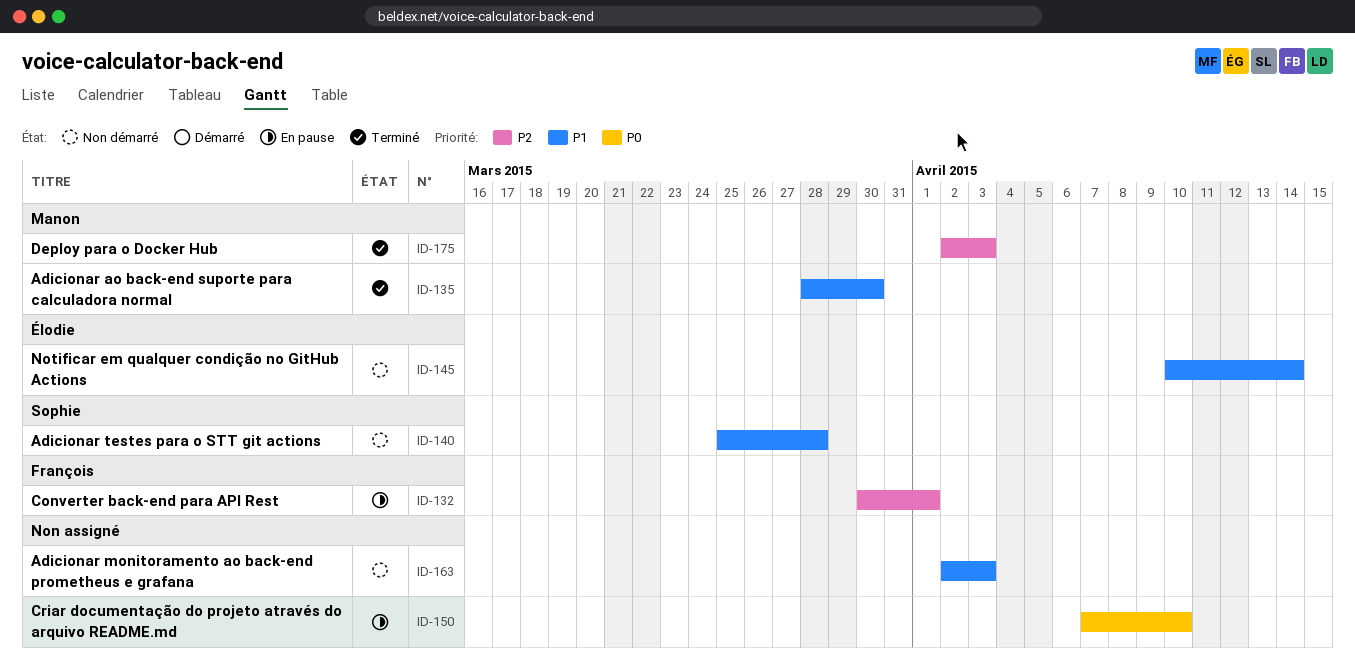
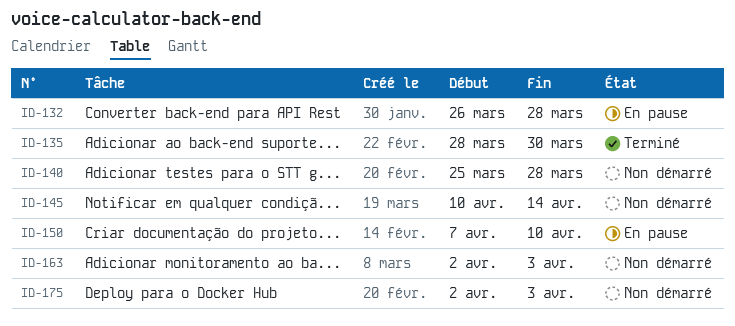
ID-132, start: Mar 30 -> Mar 26
ID-132, due: Apr 1 -> Mar 28
ID-175, status: Terminé -> Non démarré

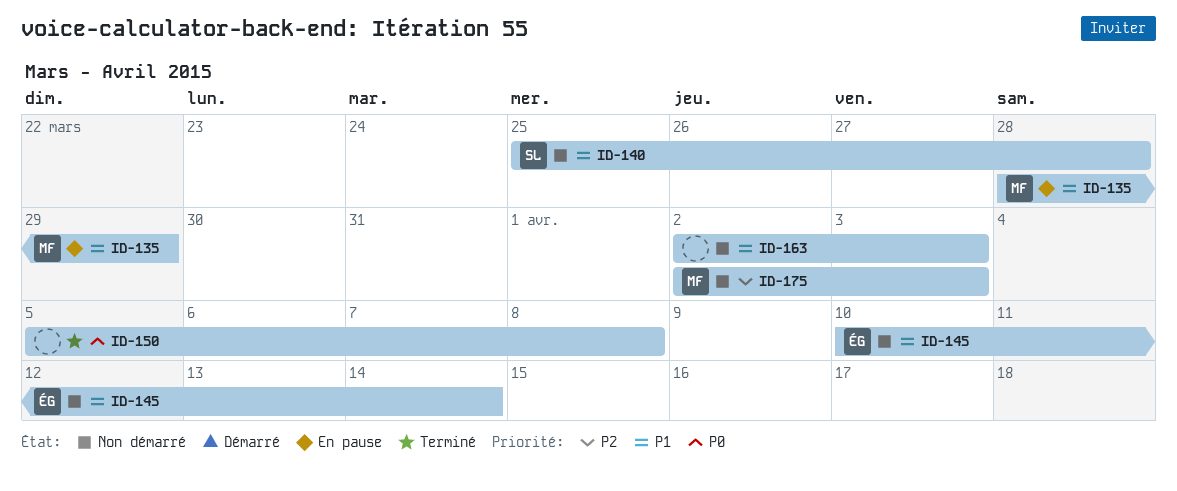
ID-132: present -> none
ID-135, status: Terminé -> En pause
ID-135, due: Mar 30 -> Mar 29
ID-150, status: En pause -> Terminé
ID-150, start: Apr 7 -> Apr 5
ID-150, due: Apr 10 -> Apr 8

